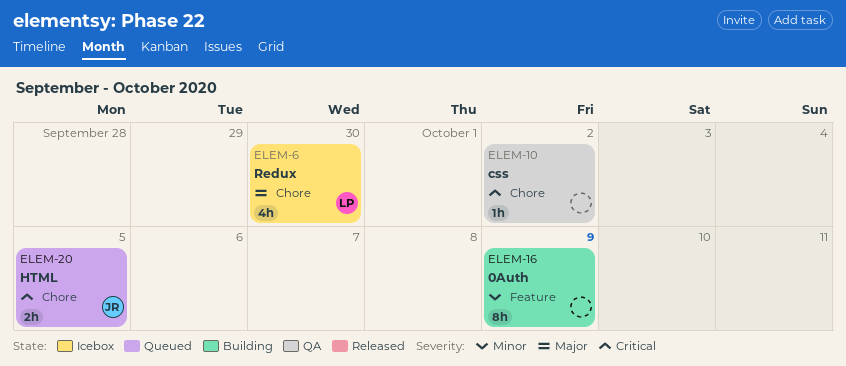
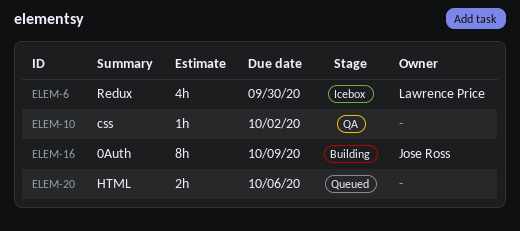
ELEM-16, owner: none -> Jose Ross
ELEM-20, owner: Jose Ross -> none
ELEM-20, due: Oct 5 -> Oct 6

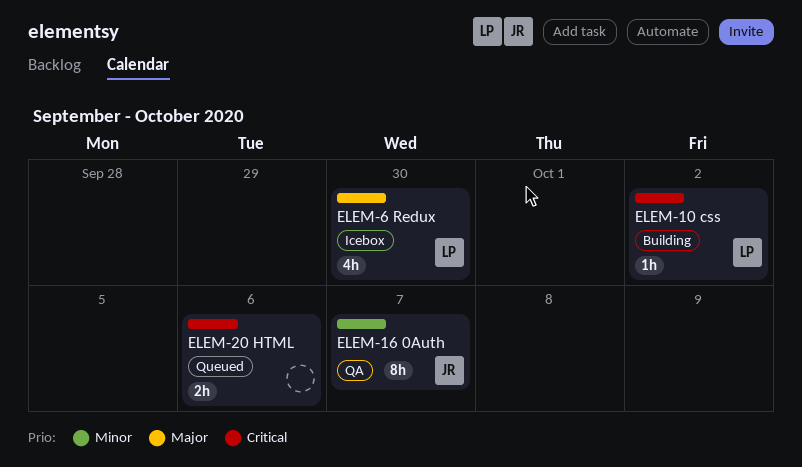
ELEM-10, status: QA -> Building
ELEM-10, owner: none -> Lawrence Price
ELEM-16, status: Building -> QA
ELEM-16, due: Oct 9 -> Oct 7

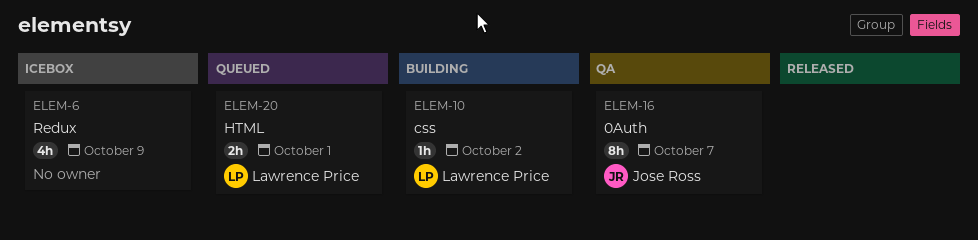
ELEM-6, owner: Lawrence Price -> none
ELEM-6, due: Sep 30 -> Oct 9
ELEM-20, owner: none -> Lawrence Price
ELEM-20, due: Oct 6 -> Oct 1

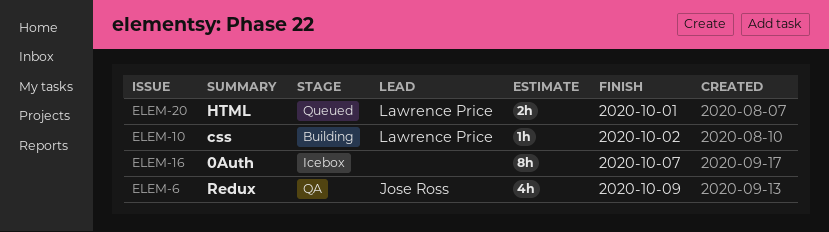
ELEM-6, status: Icebox -> QA
ELEM-6, owner: none -> Jose Ross
ELEM-16, status: QA -> Icebox
ELEM-16, owner: Jose Ross -> none

